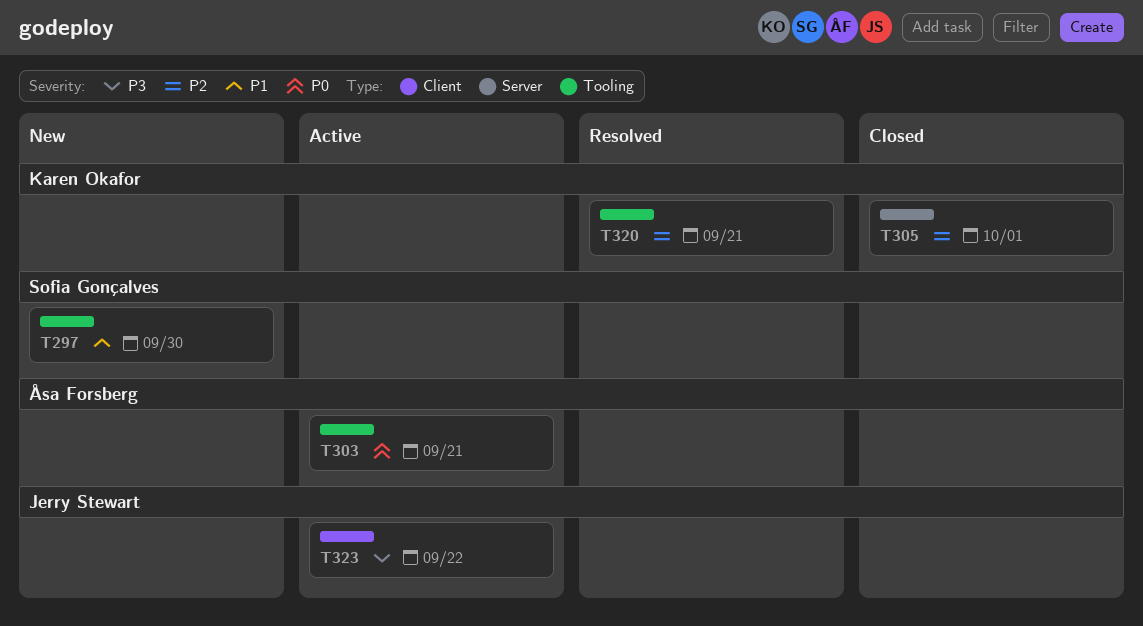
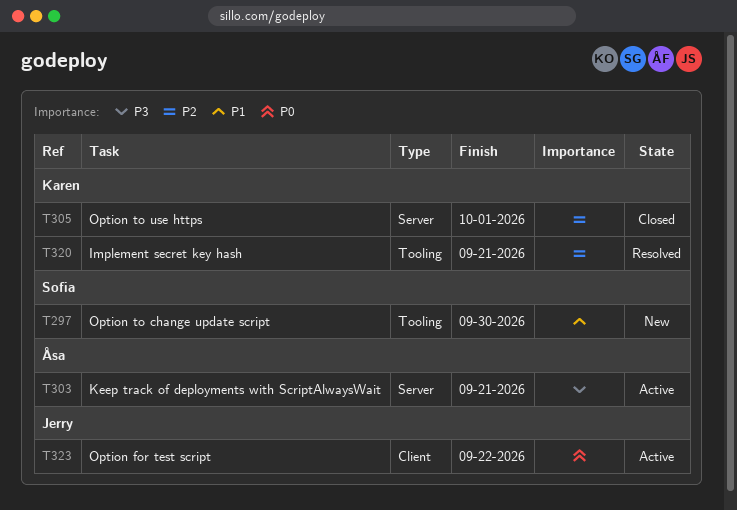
T303, priority: P0 -> P3
T303, label: Tooling -> Server
T323, priority: P3 -> P0

